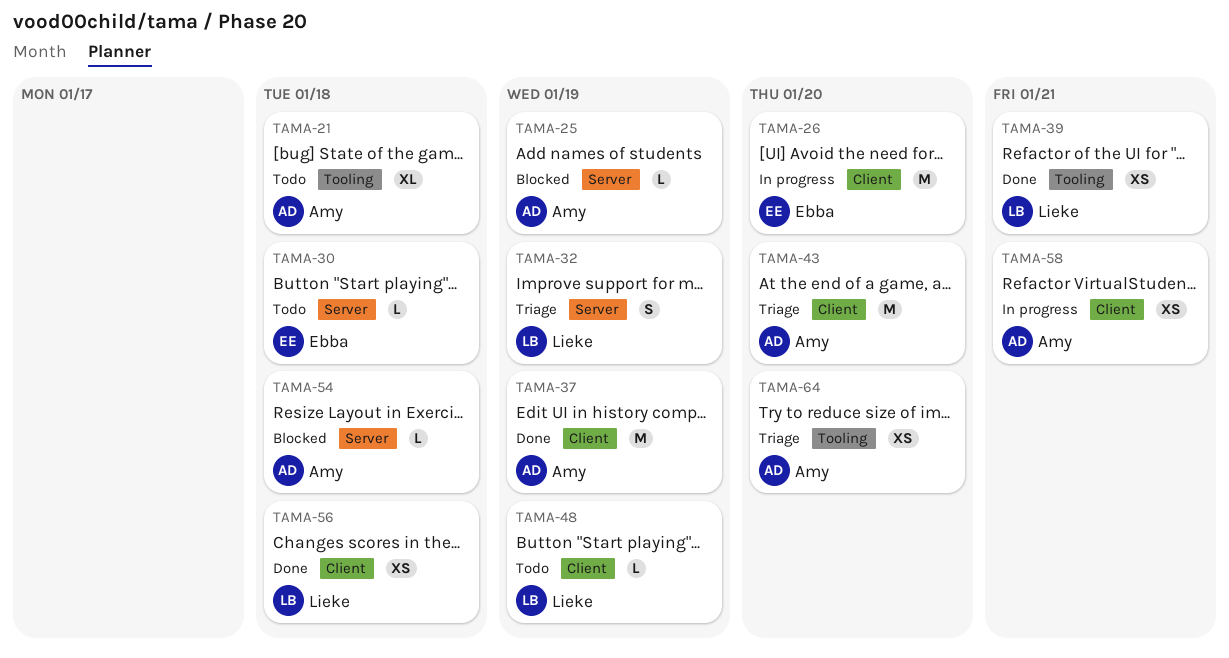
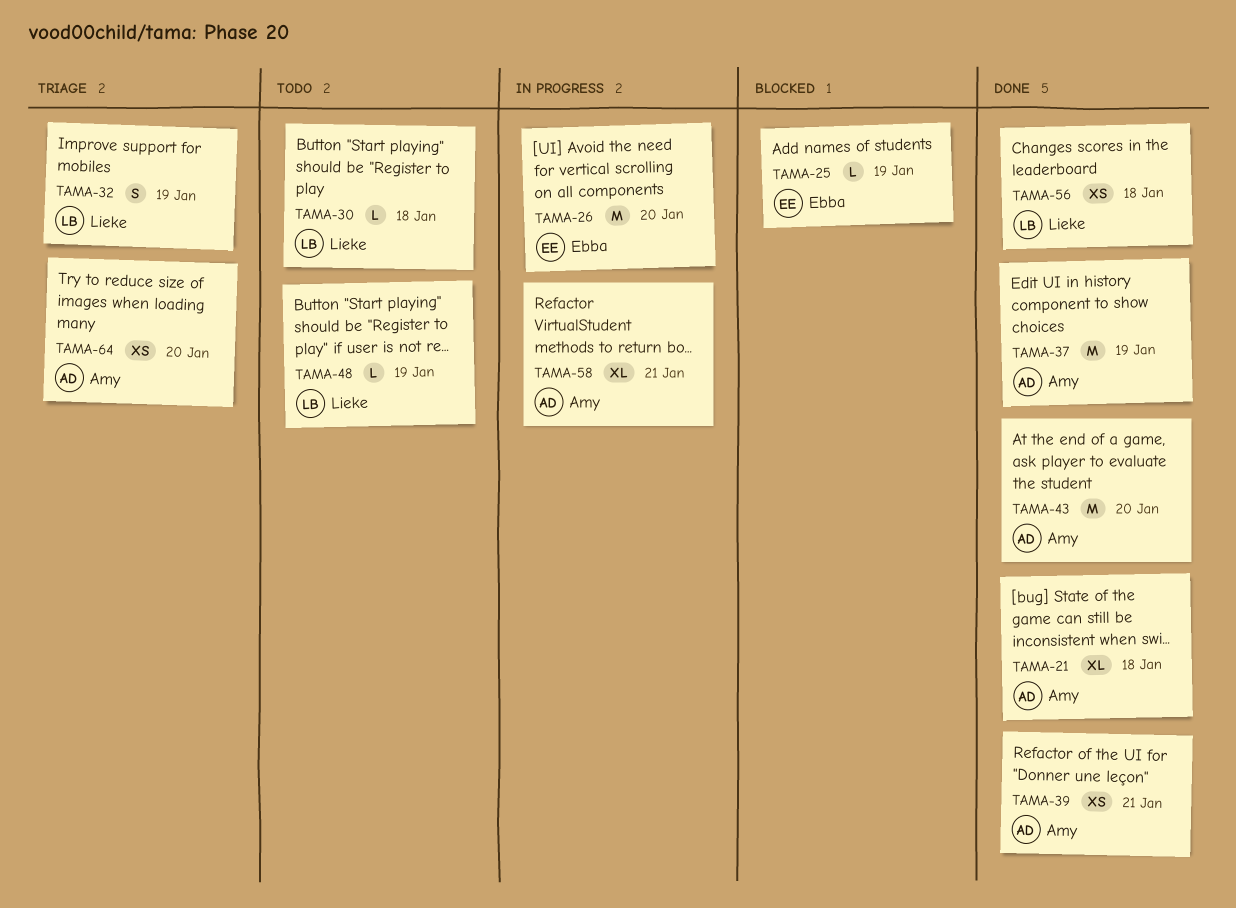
TAMA-21, status: Todo -> Done
TAMA-25, owner: Amy -> Ebba
TAMA-30, owner: Ebba -> Lieke
TAMA-39, owner: Lieke -> Amy
TAMA-43, status: Triage -> Done
TAMA-54: present -> none
TAMA-58, estimate: XS -> XL

